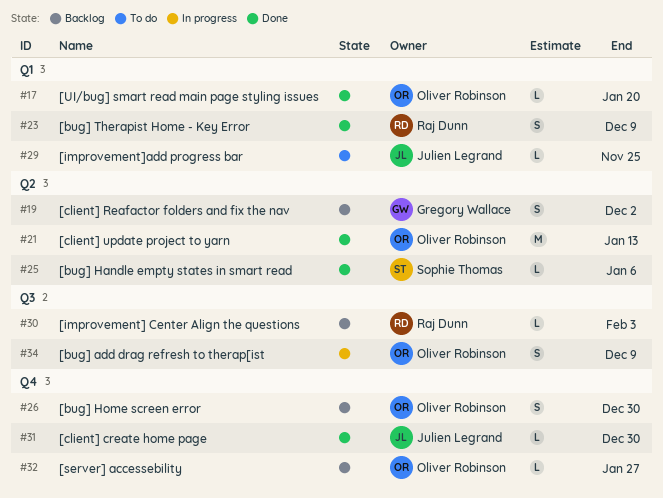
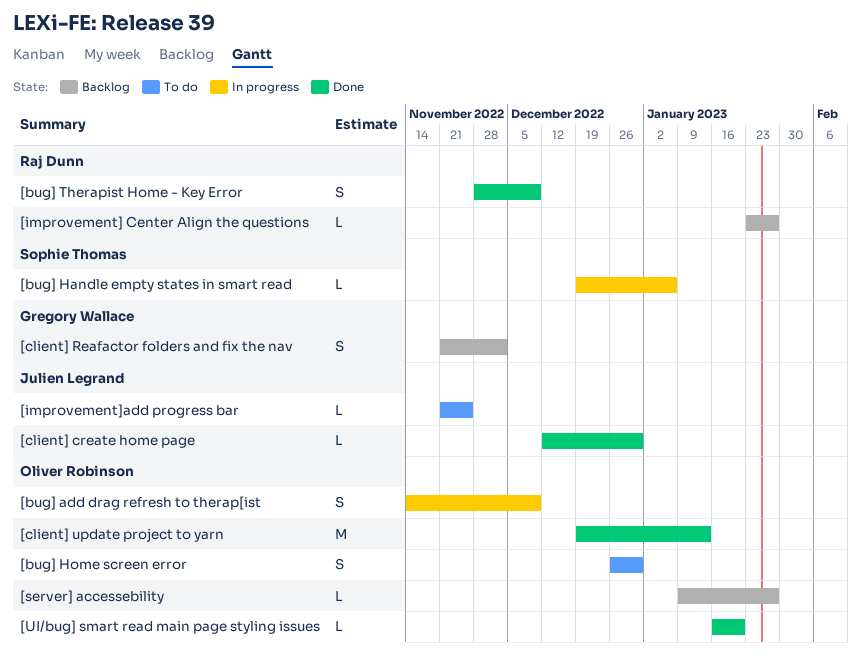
[bug] Handle empty states in smart read, status: Done -> In progress
[bug] Home screen error, status: Backlog -> To do
[improvement] Center Align the questions, due: Feb 3 -> Jan 27

